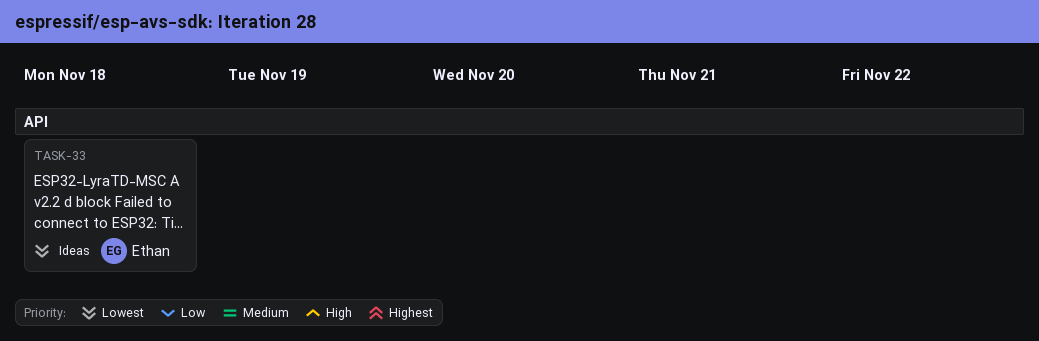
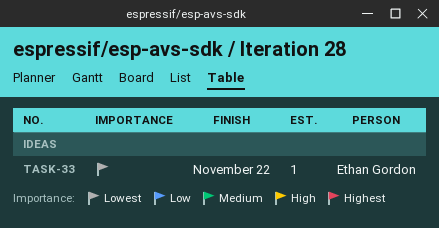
TASK-33, due: Nov 18 -> Nov 22

